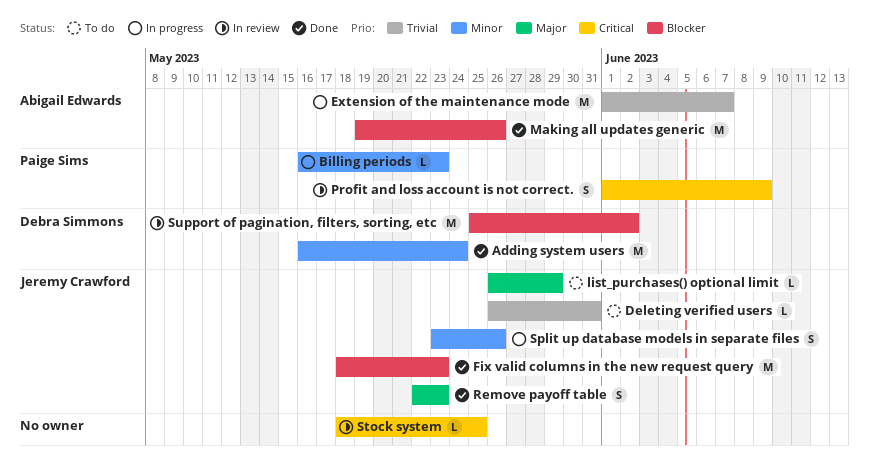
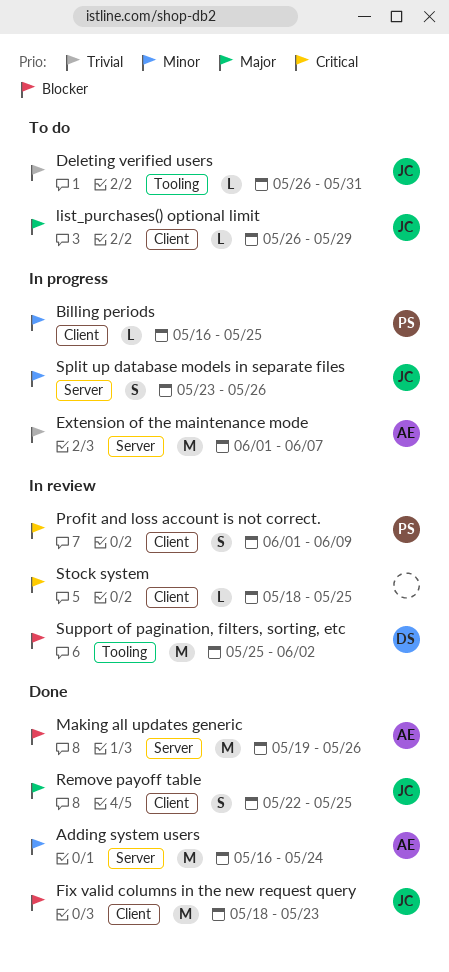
Adding system users, owner: Debra Simmons -> Abigail Edwards
Billing periods, due: May 23 -> May 25
Remove payoff table, due: May 23 -> May 25

